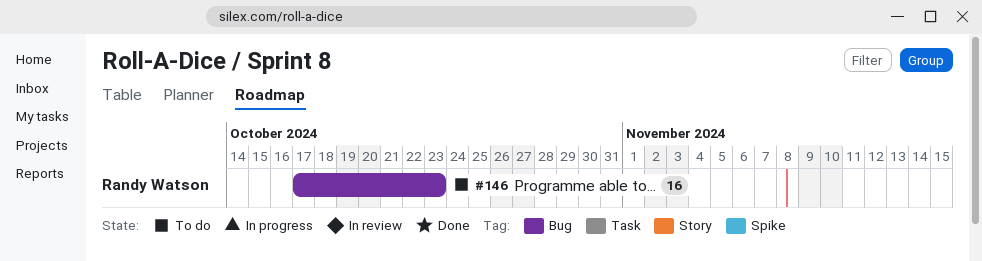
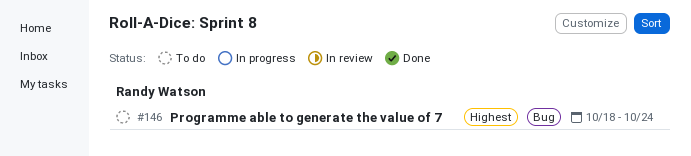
#146, start: Oct 17 -> Oct 18
#146, due: Oct 23 -> Oct 24

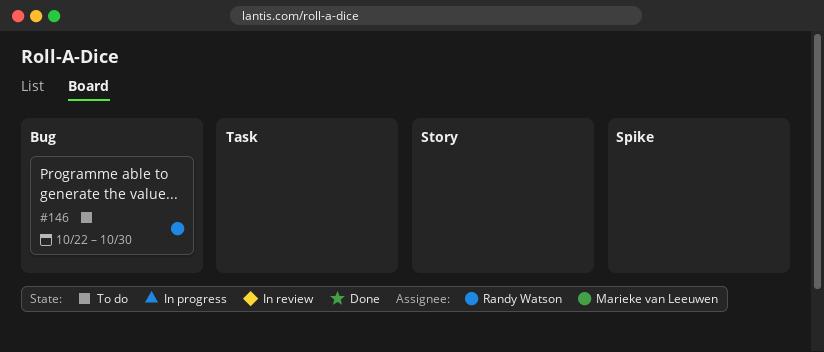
#146, start: Oct 18 -> Oct 22
#146, due: Oct 24 -> Oct 30

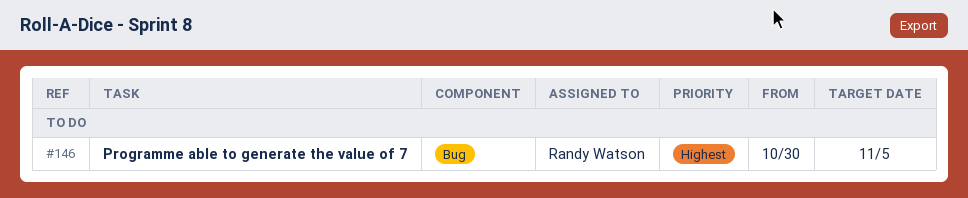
#146, start: Oct 22 -> Oct 30
#146, due: Oct 30 -> Nov 5

